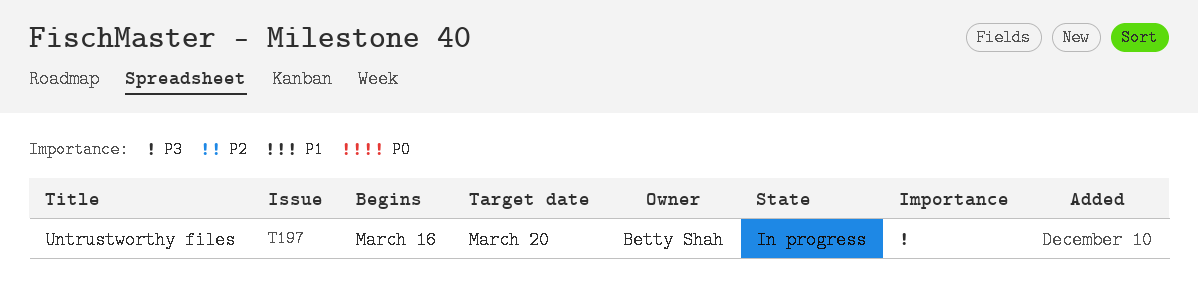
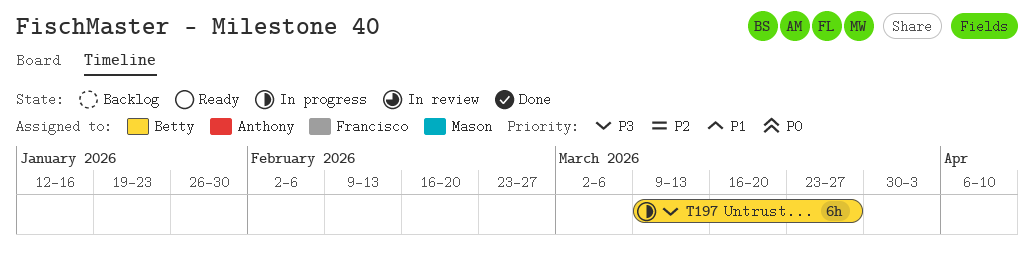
T197, start: Mar 16 -> Mar 9
T197, due: Mar 20 -> Mar 27

